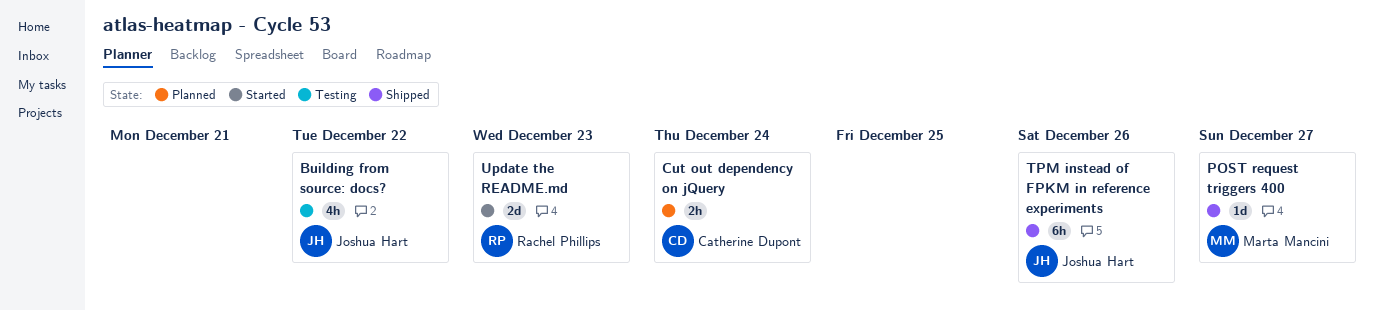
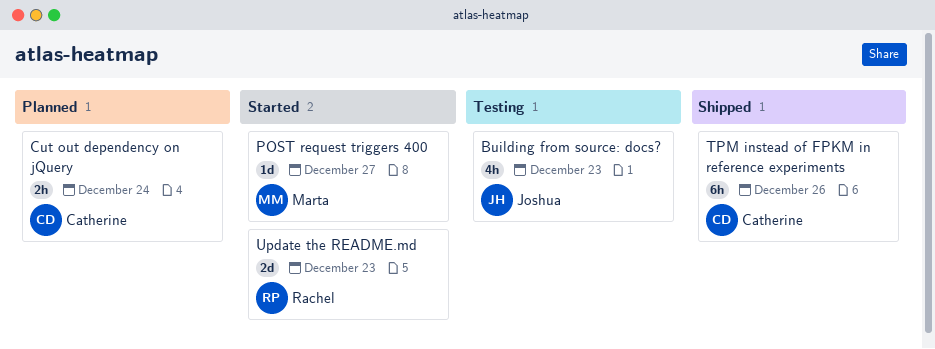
Building from source: docs?, due: Dec 22 -> Dec 23
POST request triggers 400, status: Shipped -> Started
TPM instead of FPKM in reference experiments, owner: Joshua Hart -> Catherine Dupont

